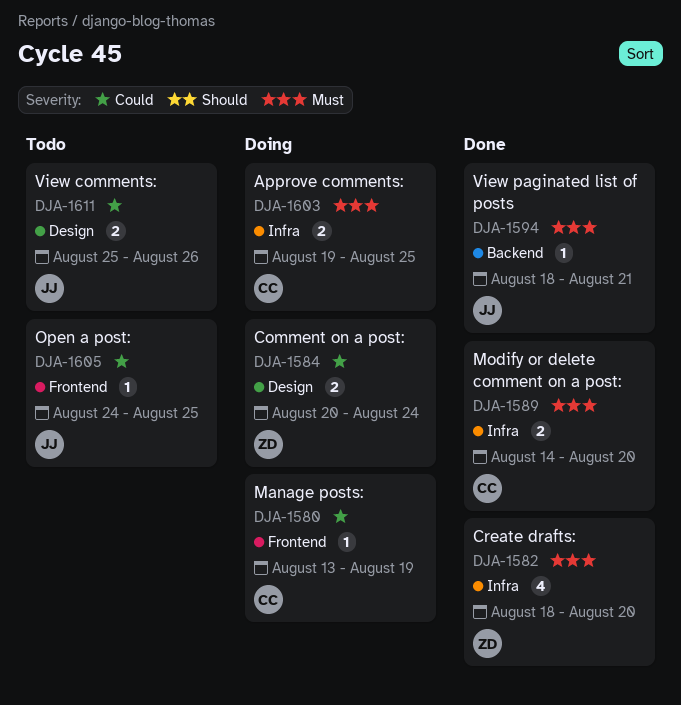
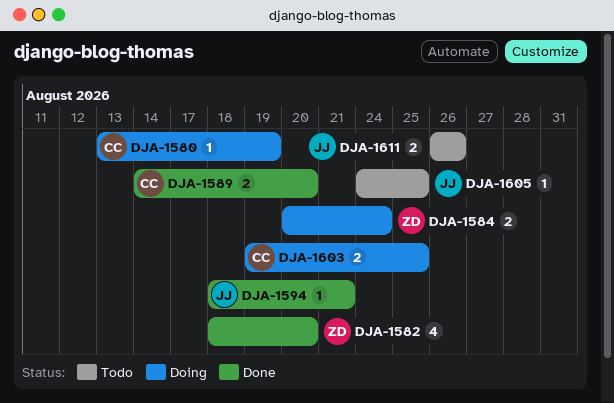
DJA-1611, start: Aug 25 -> Aug 26

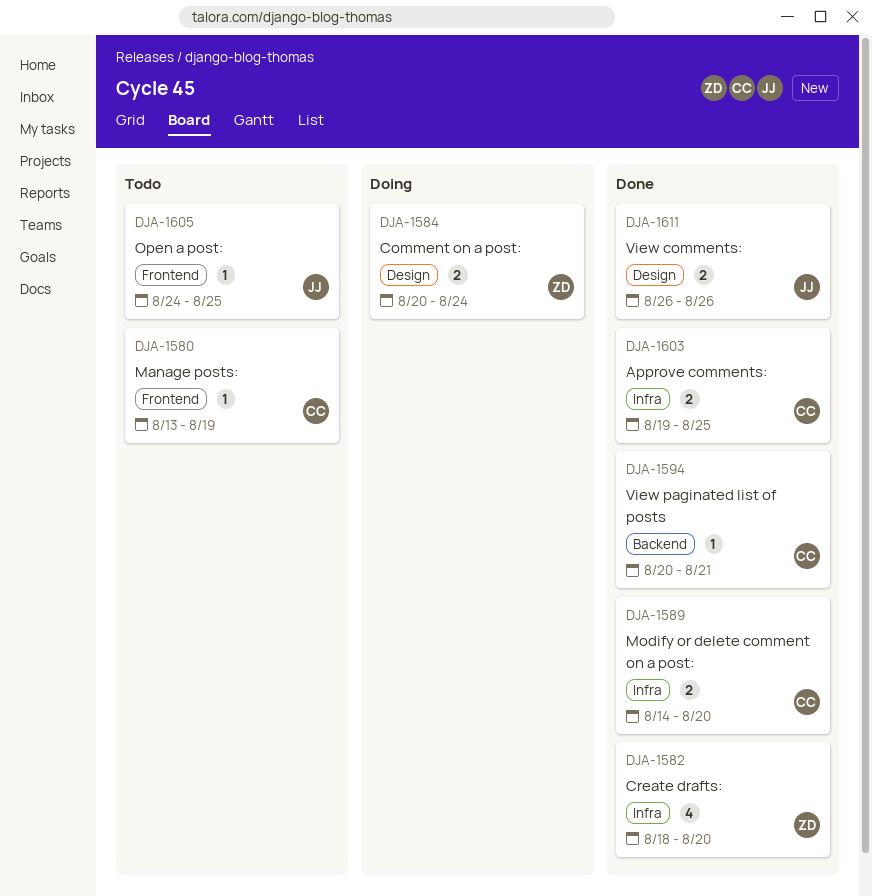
DJA-1580, status: Doing -> Todo
DJA-1594, owner: JJ -> CC
DJA-1594, start: Aug 18 -> Aug 20
DJA-1603, status: Doing -> Done
DJA-1611, status: Todo -> Done

